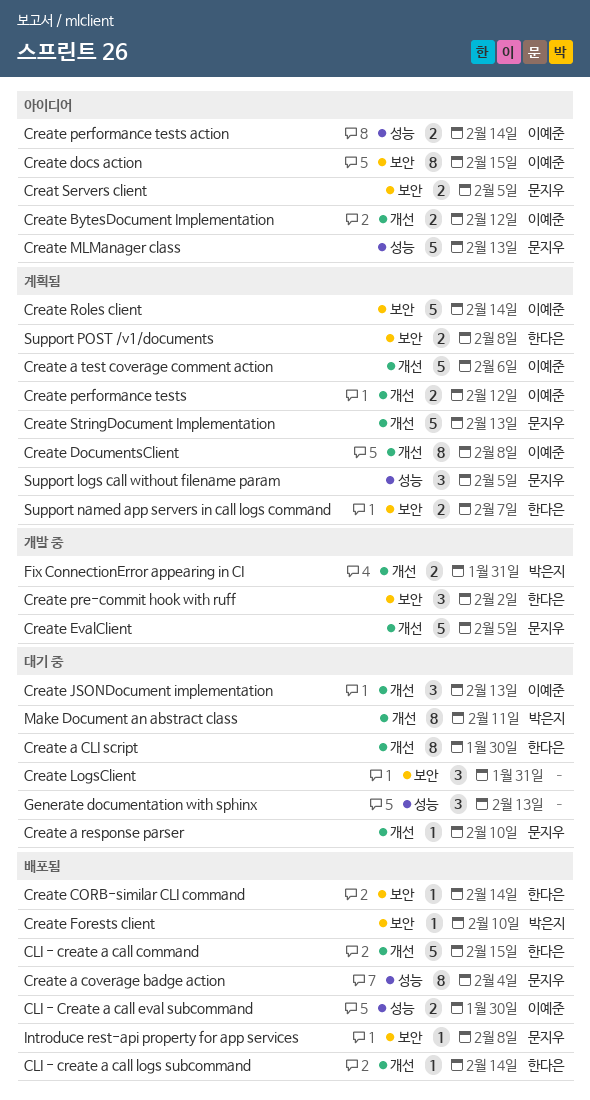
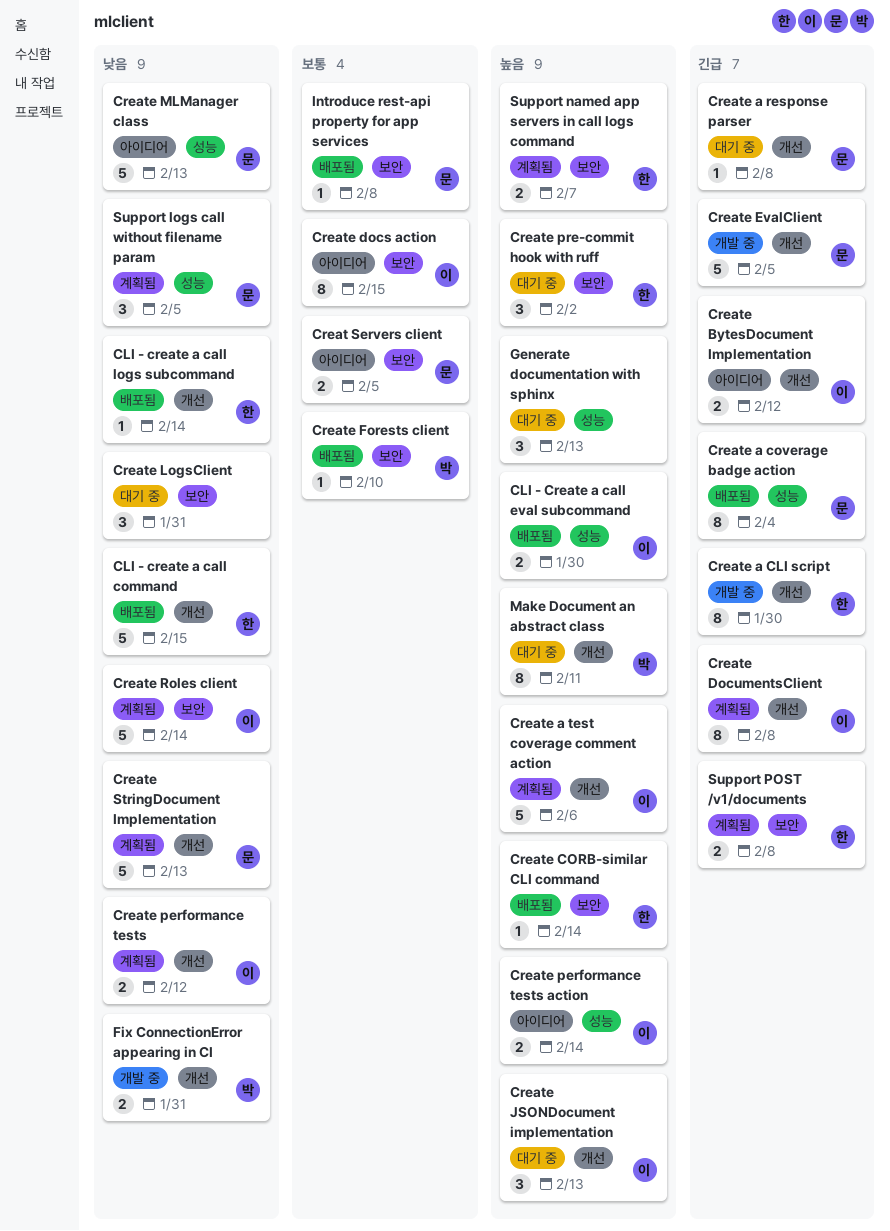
Create a CLI script, status: 대기 중 -> 개발 중
Create a response parser, due: Feb 10 -> Feb 8
Create pre-commit hook with ruff, status: 개발 중 -> 대기 중

